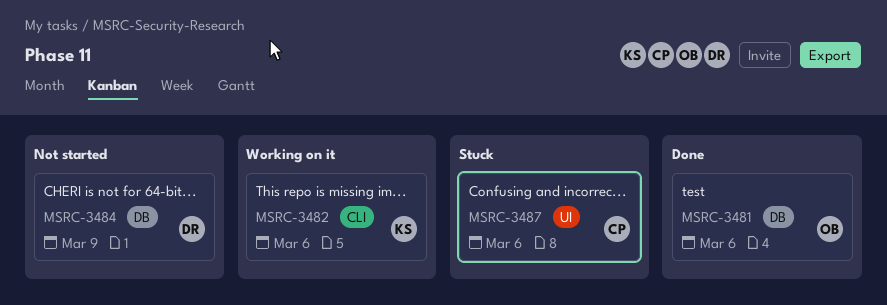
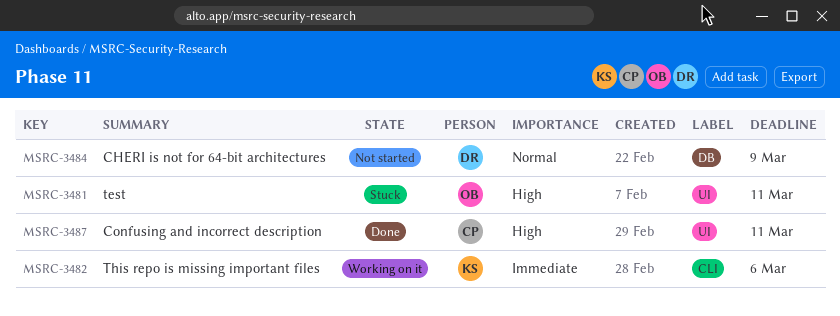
MSRC-3481, status: Done -> Stuck
MSRC-3481, label: DB -> UI
MSRC-3481, due: Mar 6 -> Mar 11
MSRC-3487, status: Stuck -> Done
MSRC-3487, due: Mar 6 -> Mar 11

